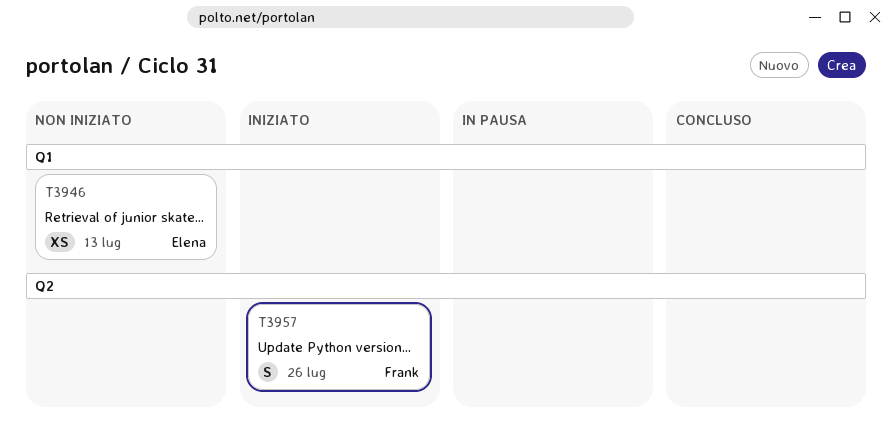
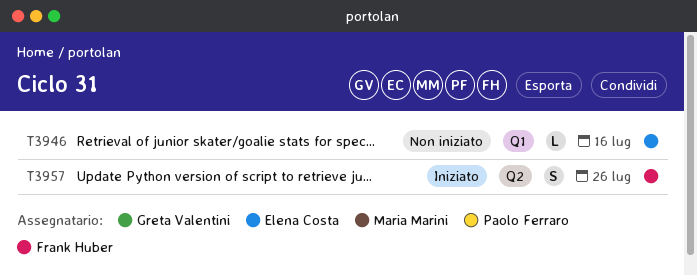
T3946, estimate: XS -> L
T3946, due: Jul 13 -> Jul 16

